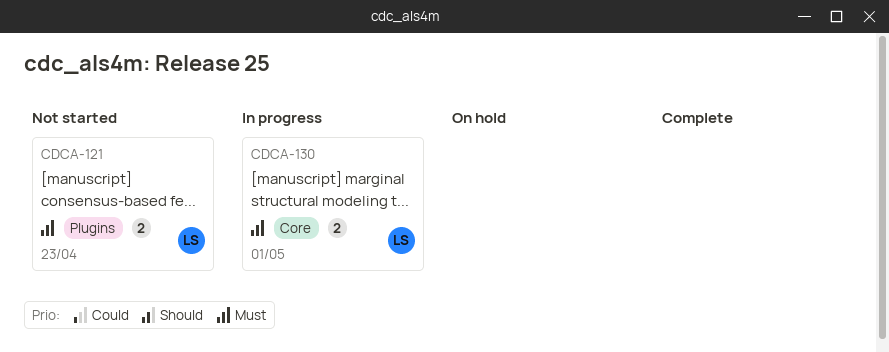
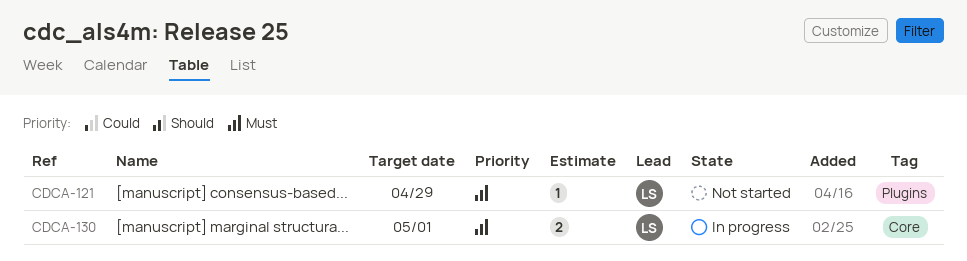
CDCA-121, estimate: 2 -> 1
CDCA-121, due: Apr 23 -> Apr 29

